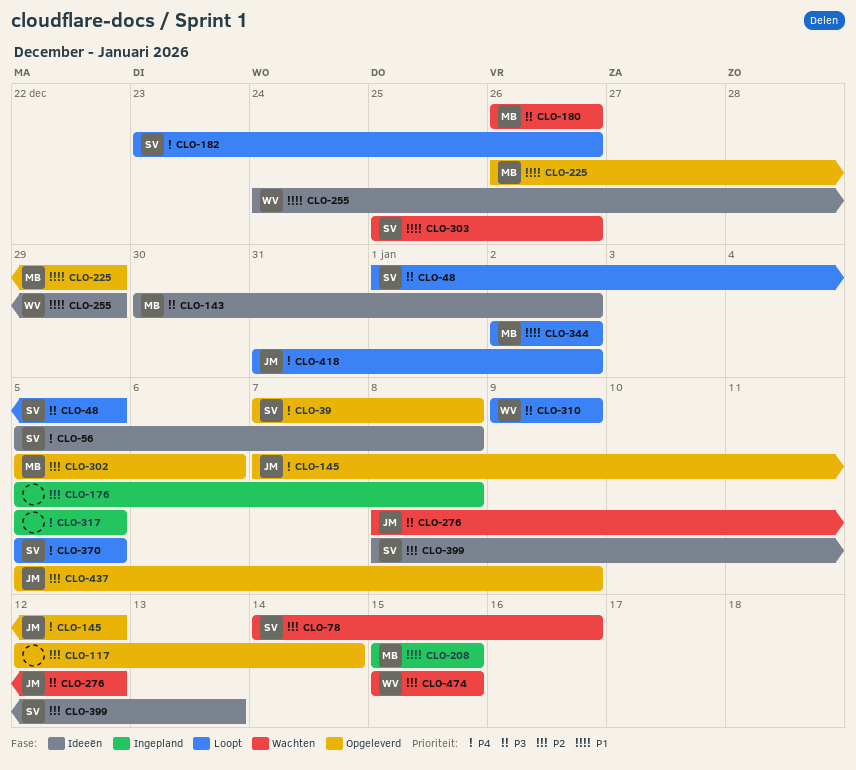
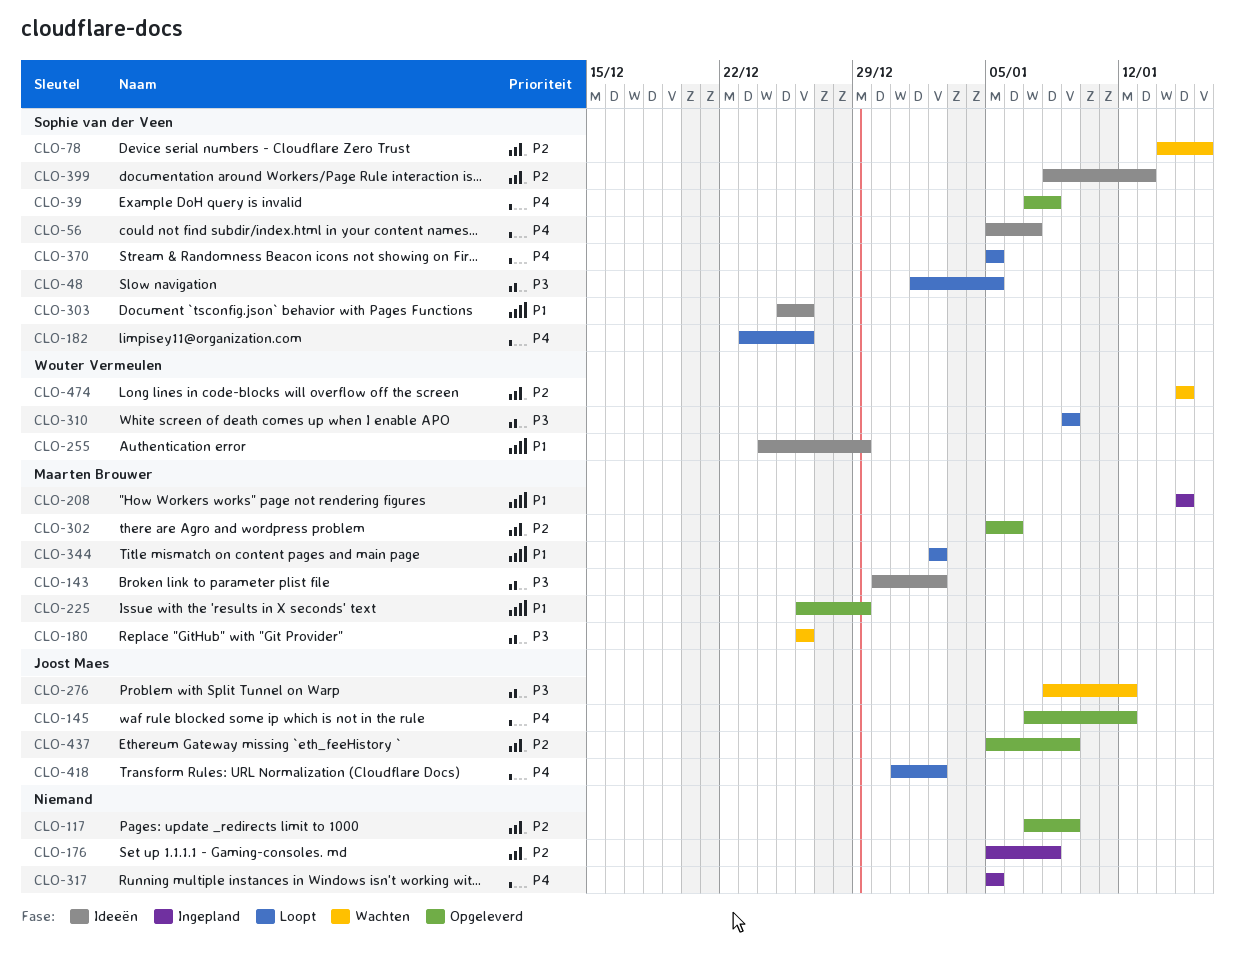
CLO-56, due: Jan 8 -> Jan 7
CLO-117, start: Jan 12 -> Jan 7
CLO-117, due: Jan 14 -> Jan 9
CLO-303, status: Wachten -> Ideeën

